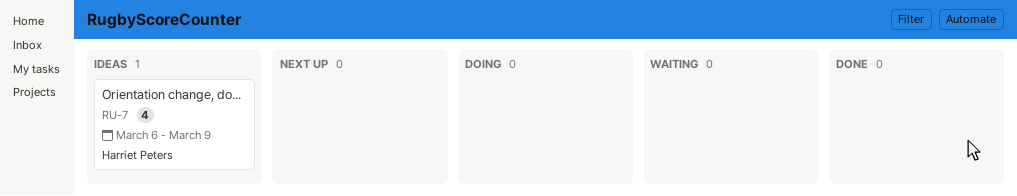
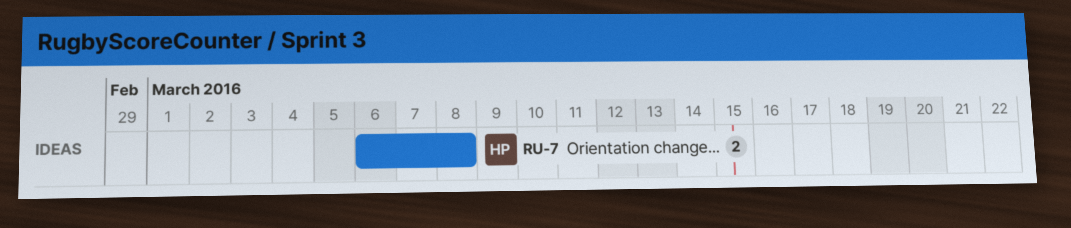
RU-7, estimate: 4 -> 2
RU-7, due: Mar 9 -> Mar 8

